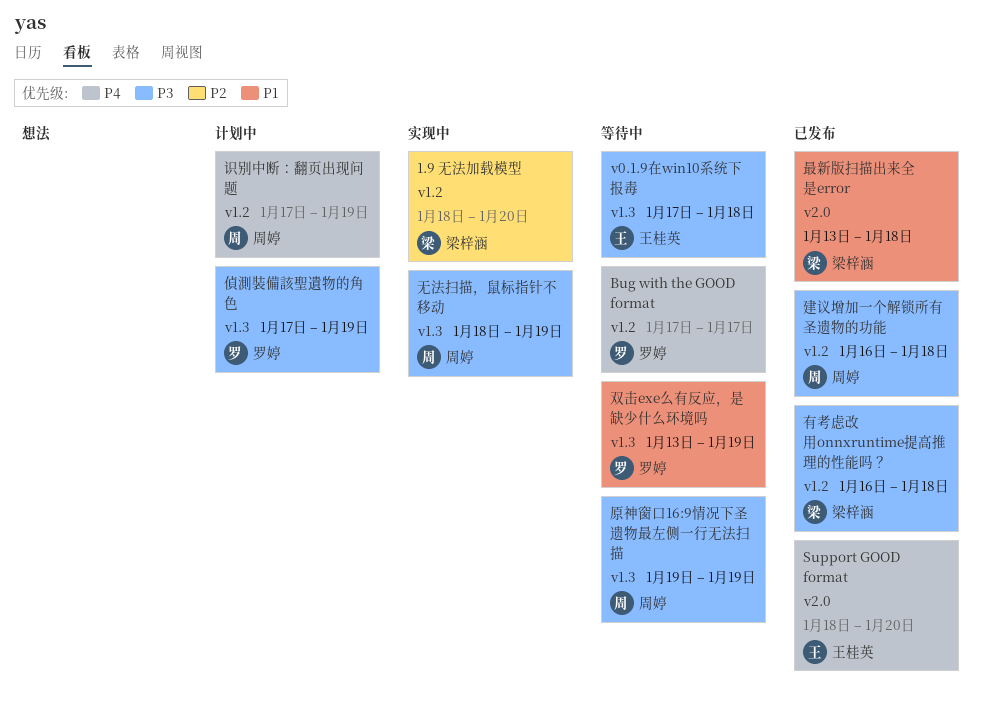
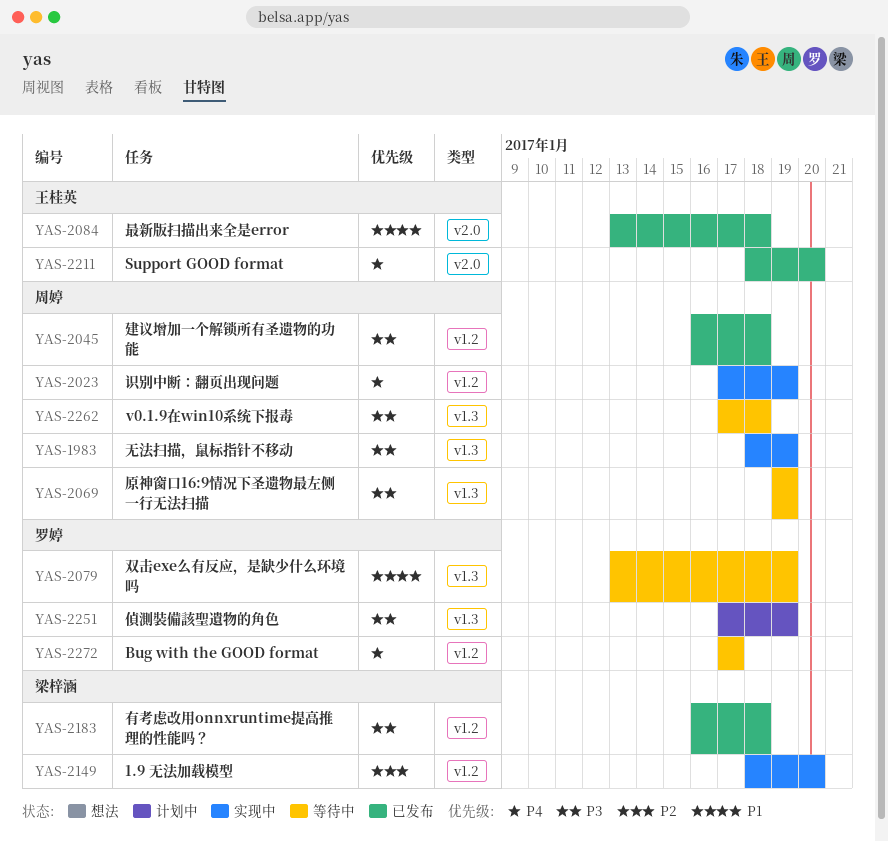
v0.1.9在win10系统下报毒, owner: 王桂英 -> 周婷
最新版扫描出来全是error, owner: 梁梓涵 -> 王桂英
识别中断：翻页出现问题, status: 计划中 -> 实现中

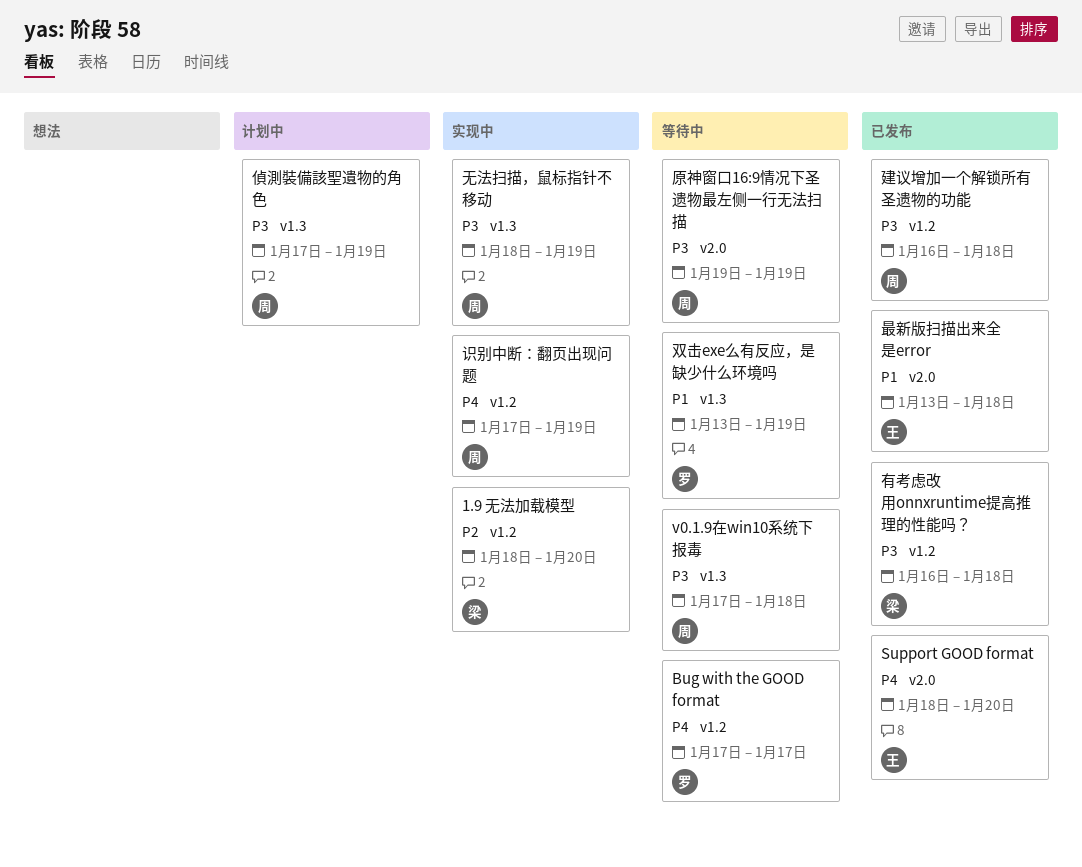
偵測裝備該聖遺物的角色, owner: 罗婷 -> 周婷
原神窗口16:9情况下圣遗物最左侧一行无法扫描, label: v1.3 -> v2.0

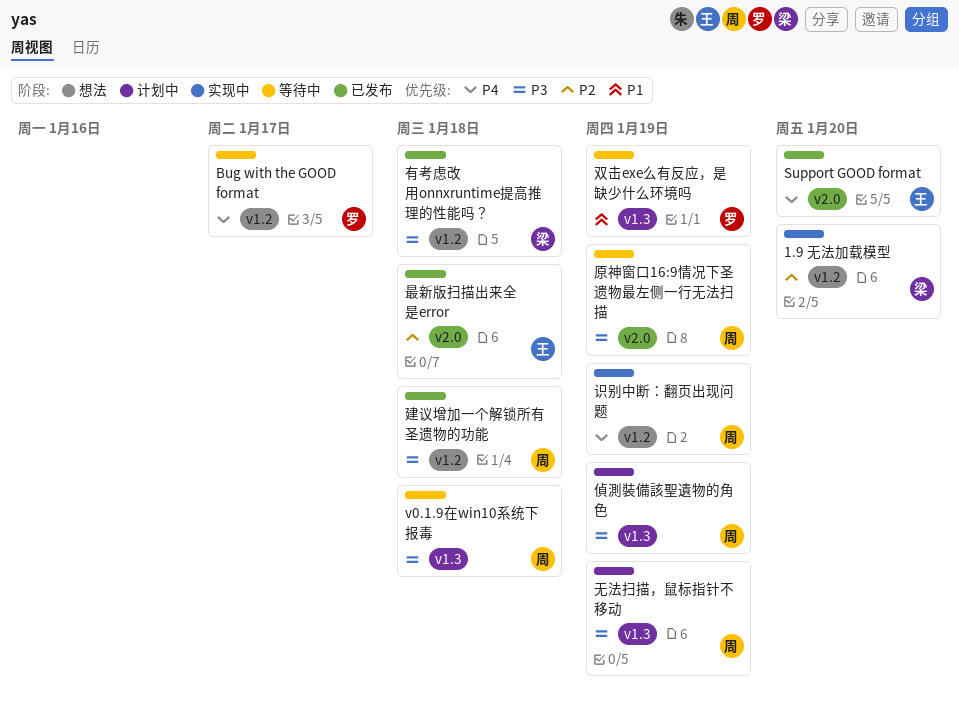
无法扫描，鼠标指针不移动, status: 实现中 -> 计划中
最新版扫描出来全是error, priority: P1 -> P2

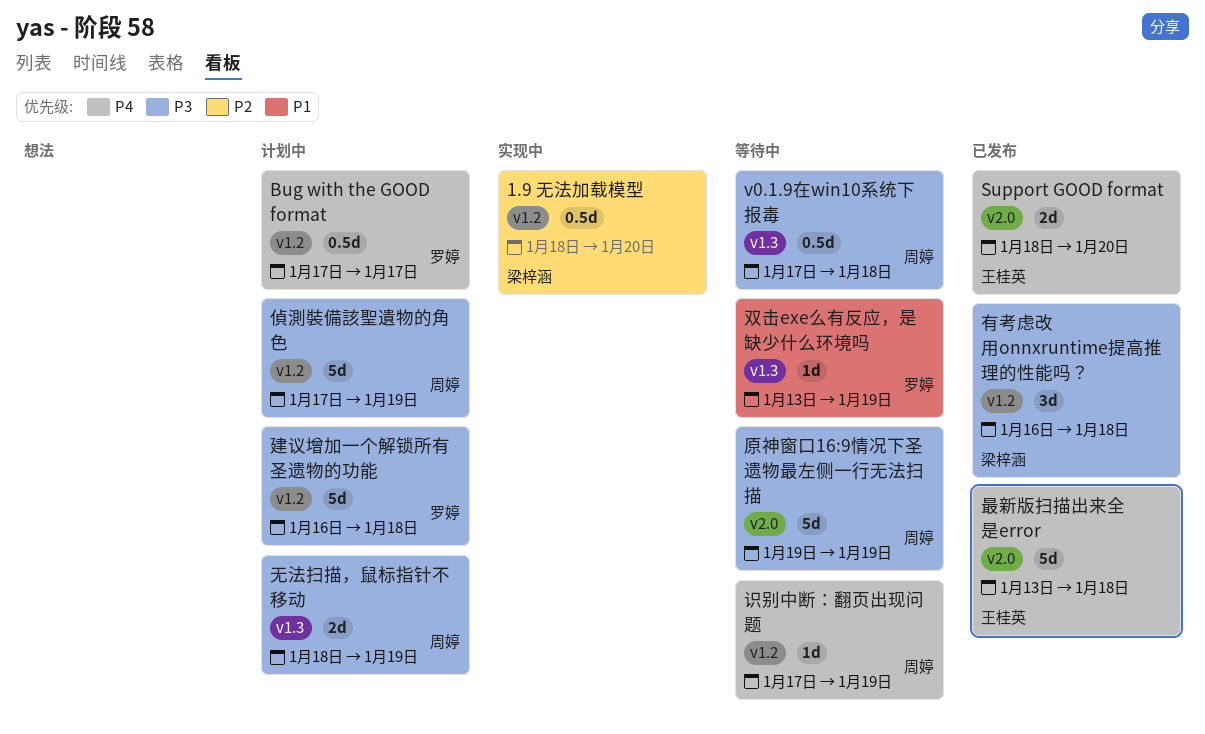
Bug with the GOOD format, status: 等待中 -> 计划中
偵測裝備該聖遺物的角色, label: v1.3 -> v1.2
建议增加一个解锁所有圣遗物的功能, status: 已发布 -> 计划中
建议增加一个解锁所有圣遗物的功能, owner: 周婷 -> 罗婷
最新版扫描出来全是error, priority: P2 -> P4
识别中断：翻页出现问题, status: 实现中 -> 等待中

